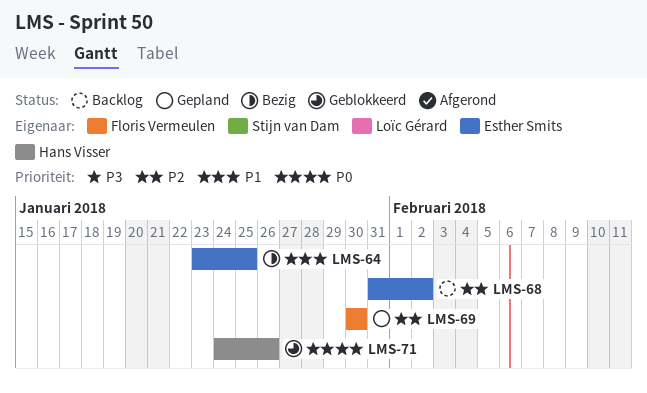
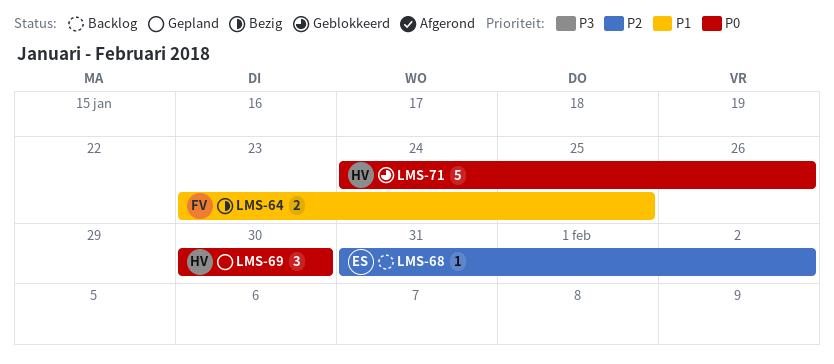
LMS-64, owner: Esther Smits -> Floris Vermeulen
LMS-69, owner: Floris Vermeulen -> Hans Visser
LMS-69, priority: P2 -> P0

